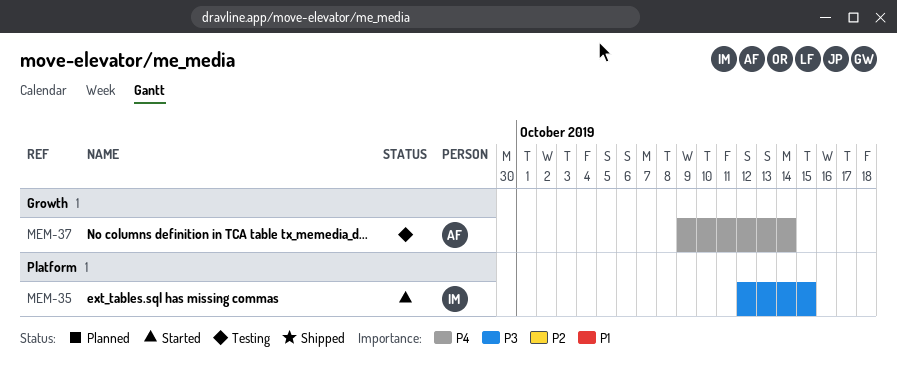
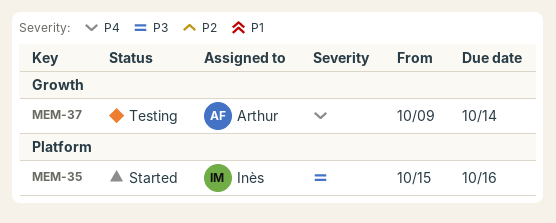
MEM-35, start: Oct 12 -> Oct 15
MEM-35, due: Oct 15 -> Oct 16

